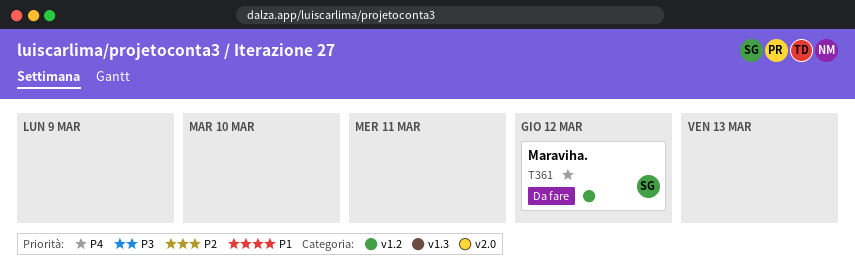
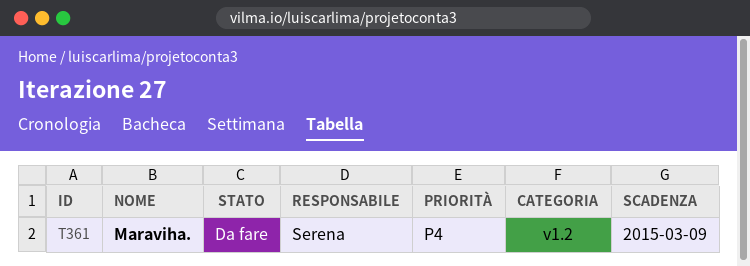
T361, due: Mar 12 -> Mar 9

